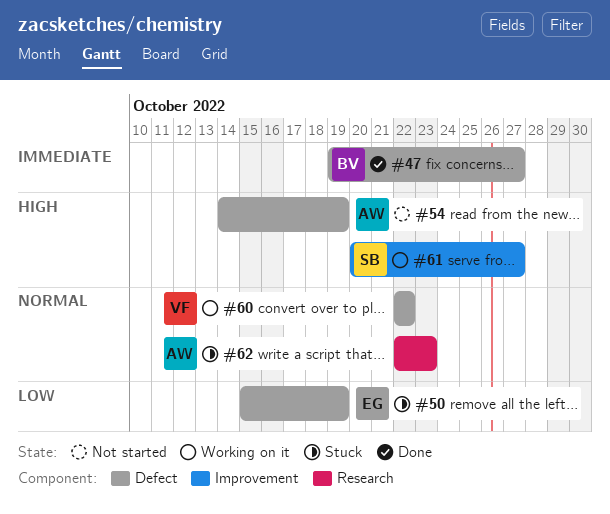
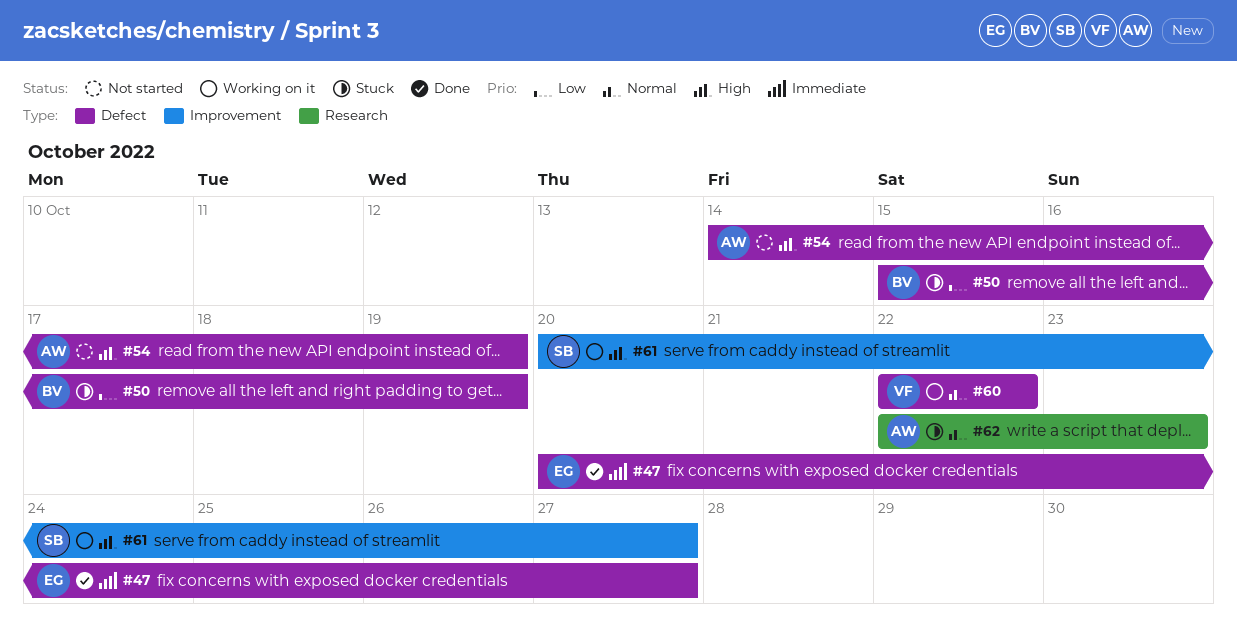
#47, owner: BV -> EG
#47, start: Oct 19 -> Oct 20
#50, owner: EG -> BV

